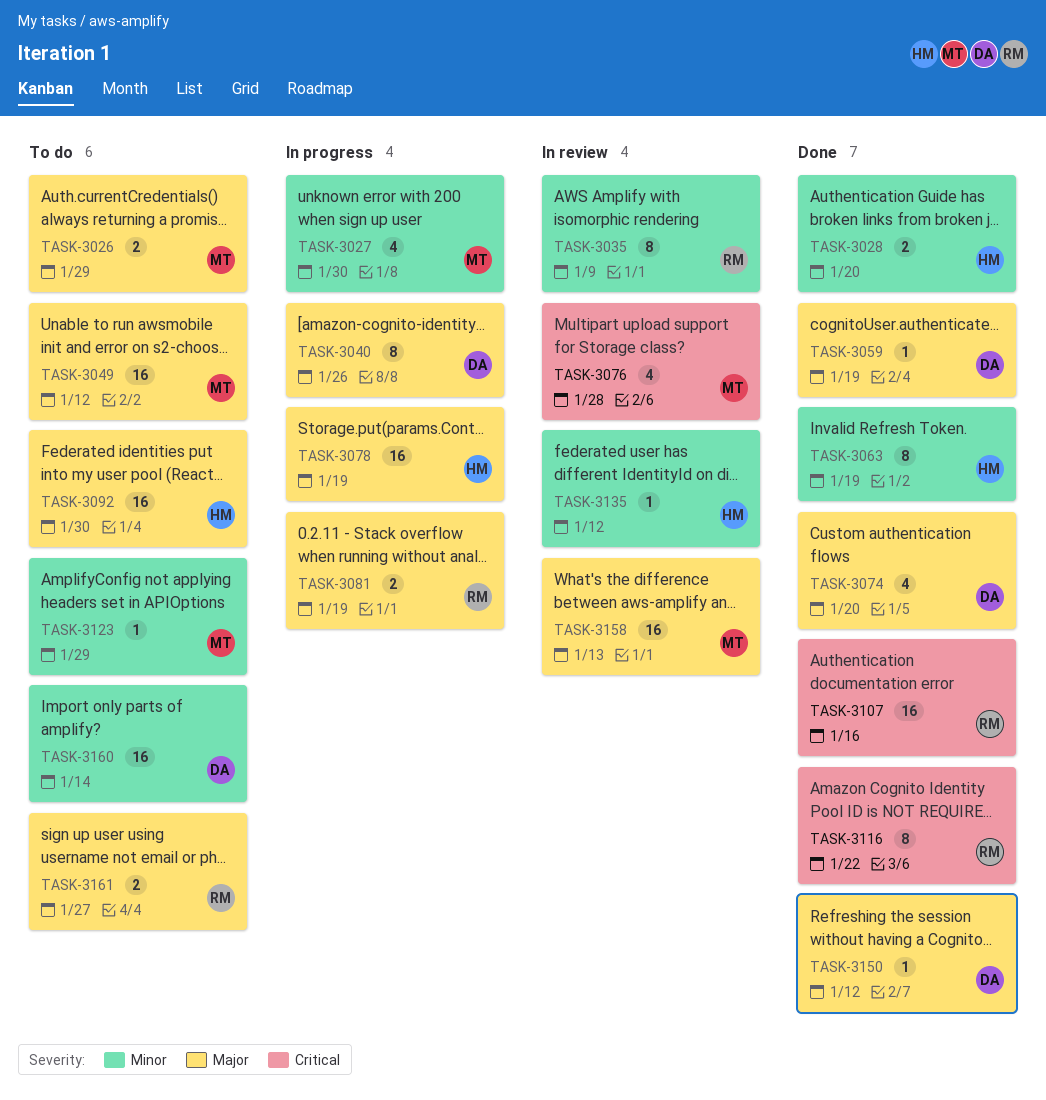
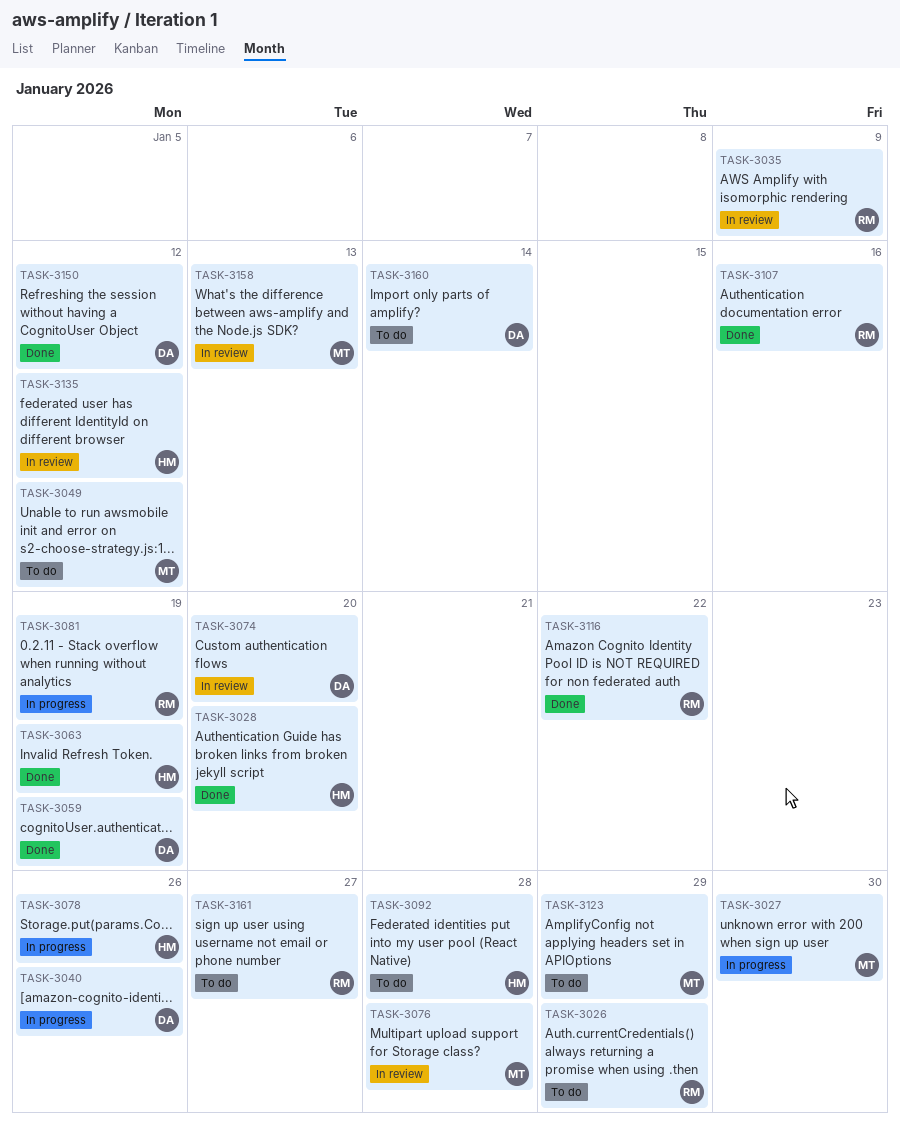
TASK-3026, owner: MT -> RM
TASK-3074, status: Done -> In review
TASK-3078, due: Jan 19 -> Jan 26
TASK-3092, due: Jan 30 -> Jan 28

